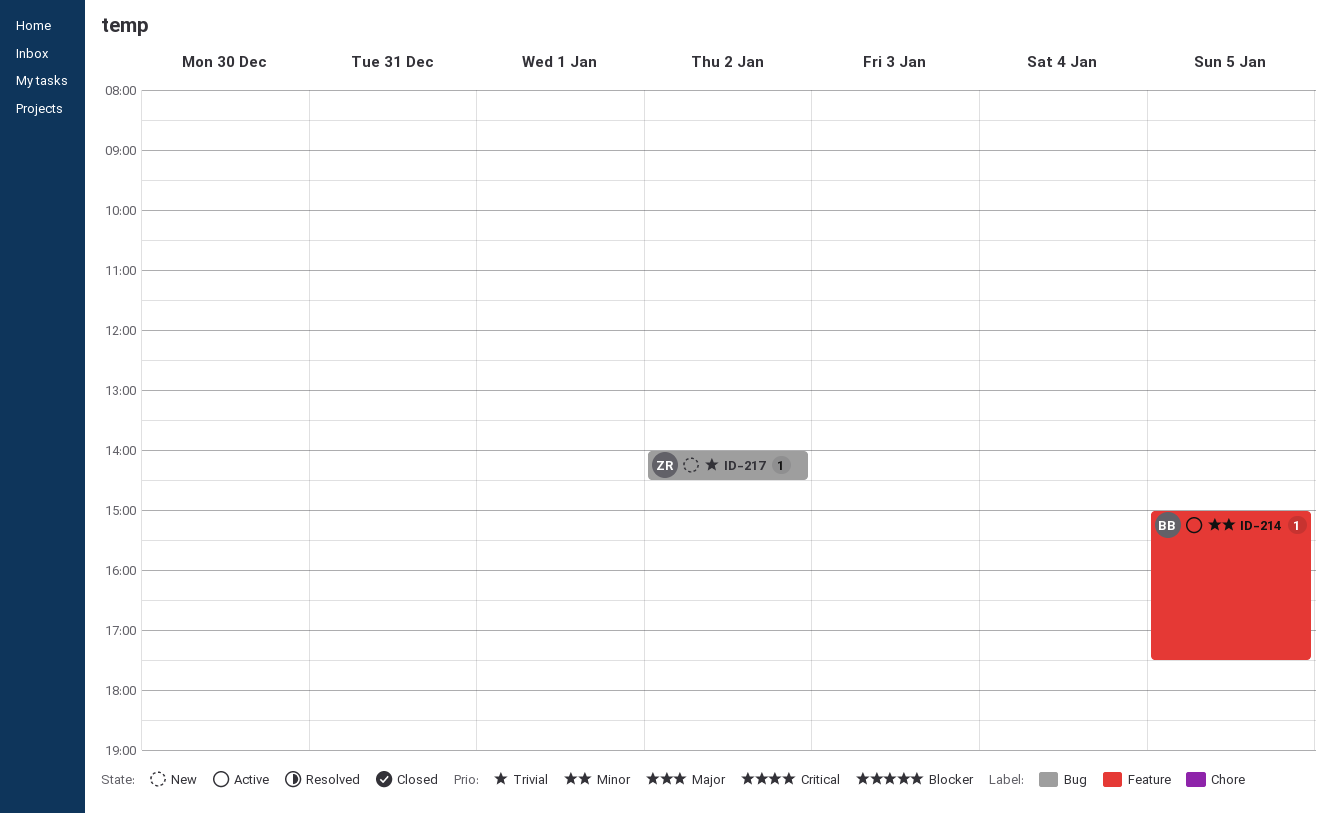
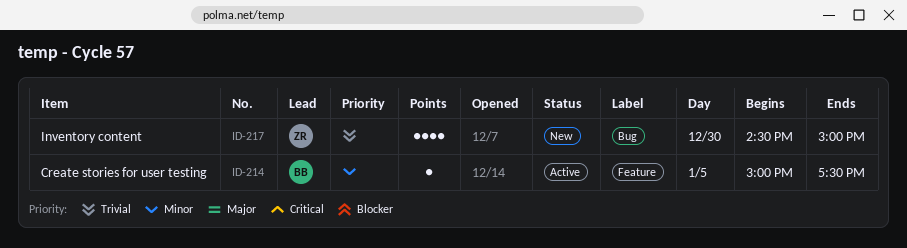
ID-217, estimate: 1 -> 4
ID-217, day: Jan 2 -> Dec 30
ID-217, begins: 14:00 -> 14:30
ID-217, ends: 14:30 -> 15:00

